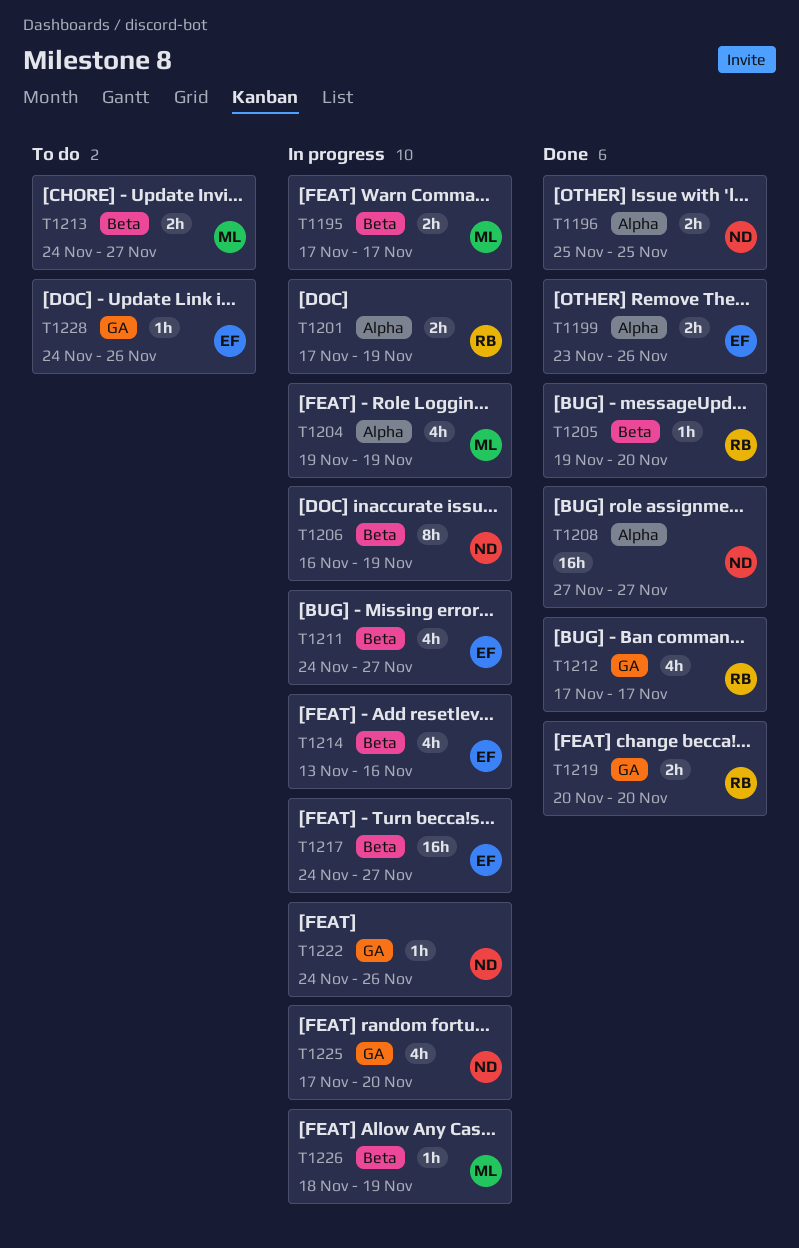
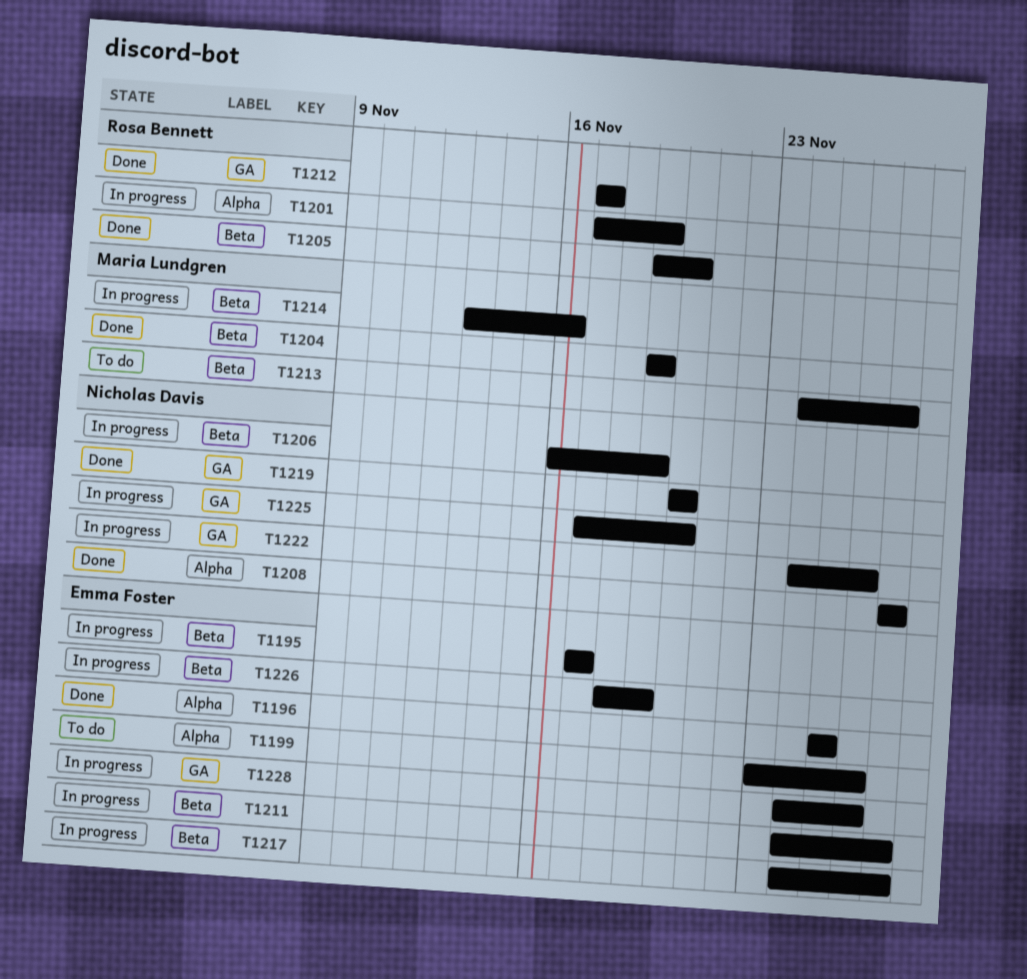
T1195, owner: Maria Lundgren -> Emma Foster
T1196, owner: Nicholas Davis -> Emma Foster
T1199, status: Done -> To do
T1204, status: In progress -> Done
T1204, label: Alpha -> Beta
T1214, owner: Emma Foster -> Maria Lundgren
T1219, owner: Rosa Bennett -> Nicholas Davis
T1226, owner: Maria Lundgren -> Emma Foster
T1228, status: To do -> In progress

